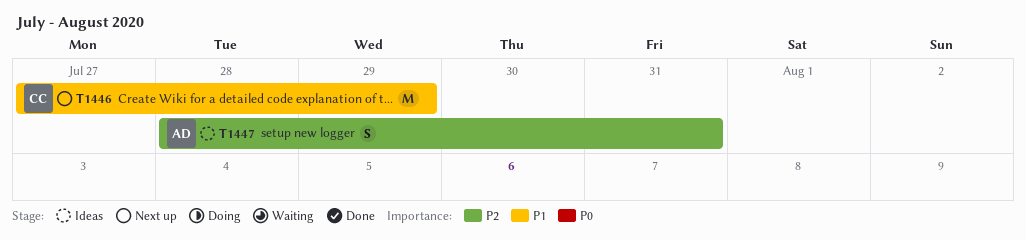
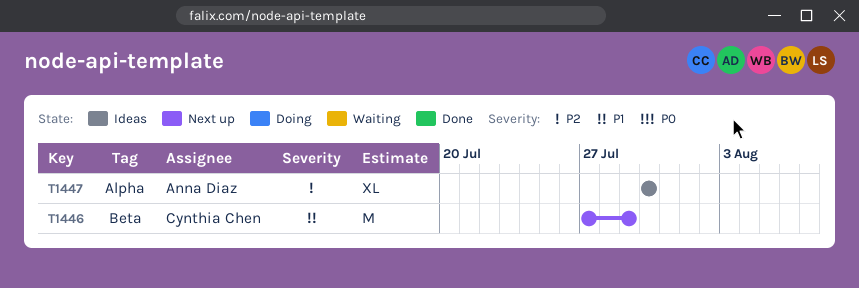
T1447, estimate: S -> XL
T1447, start: Jul 28 -> Jul 30
T1447, due: Jul 31 -> Jul 30

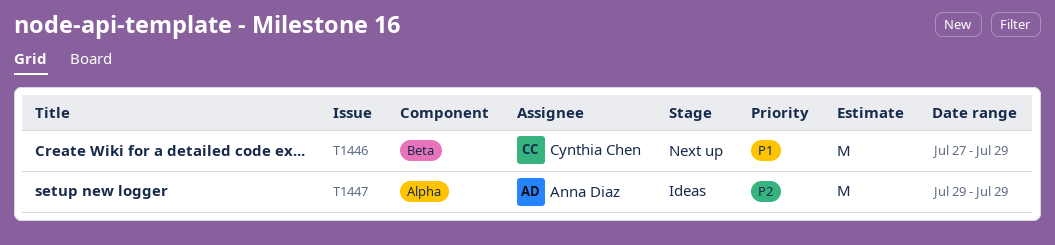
T1447, estimate: XL -> M
T1447, start: Jul 30 -> Jul 29
T1447, due: Jul 30 -> Jul 29

